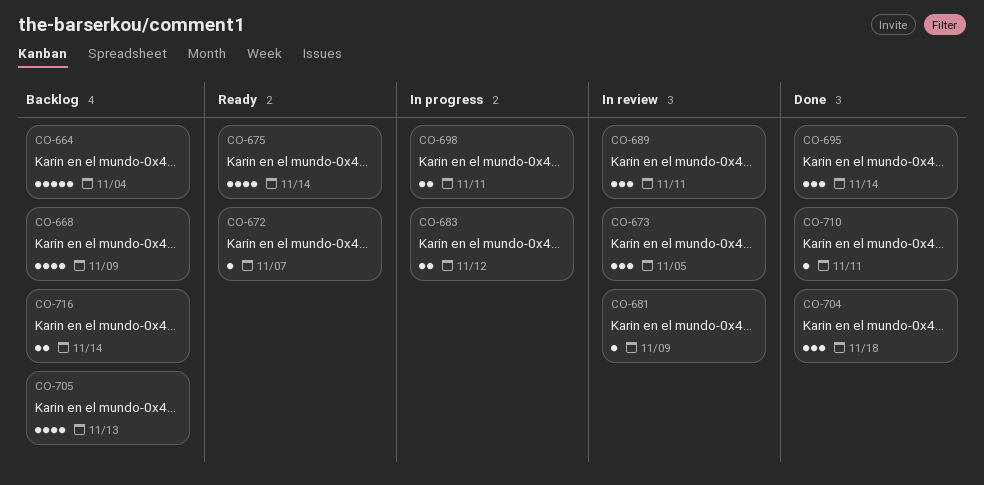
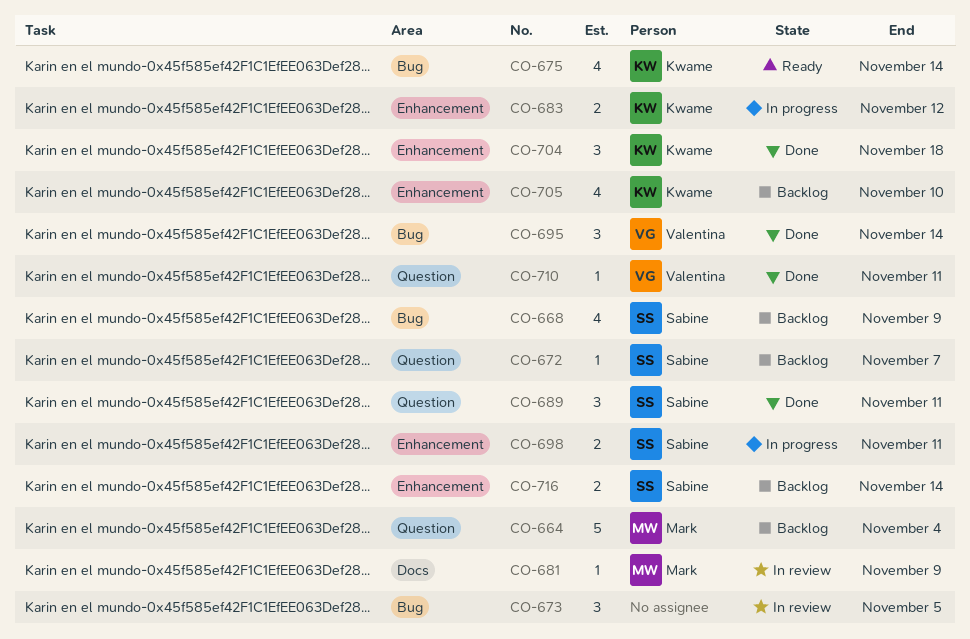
CO-672, status: Ready -> Backlog
CO-689, status: In review -> Done
CO-705, due: Nov 13 -> Nov 10

